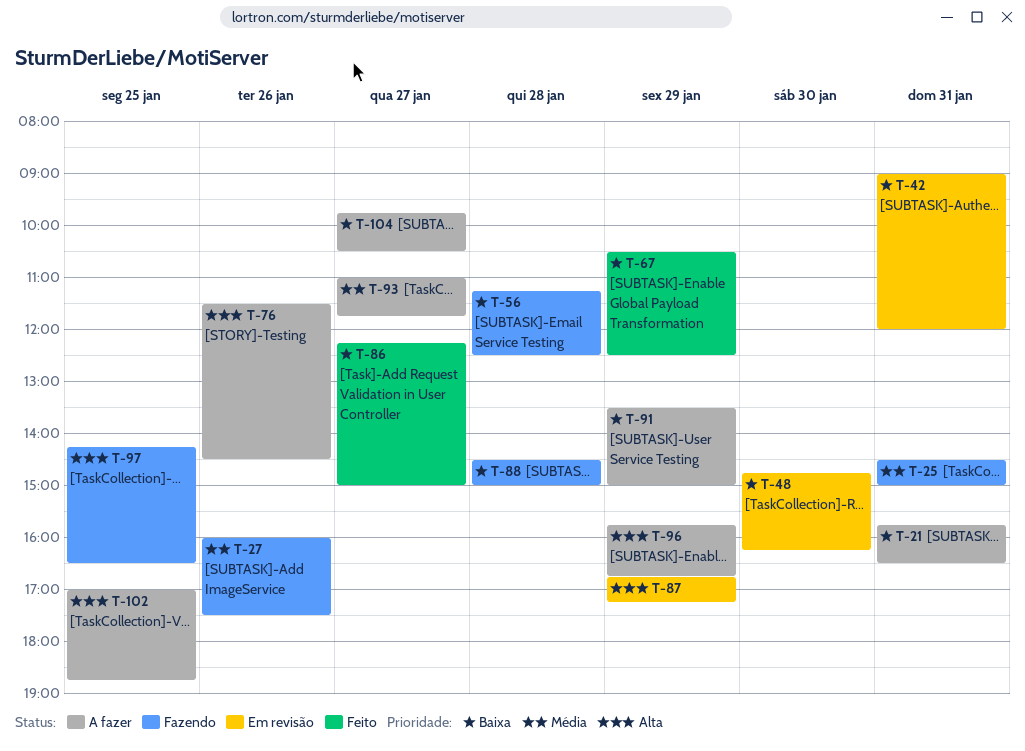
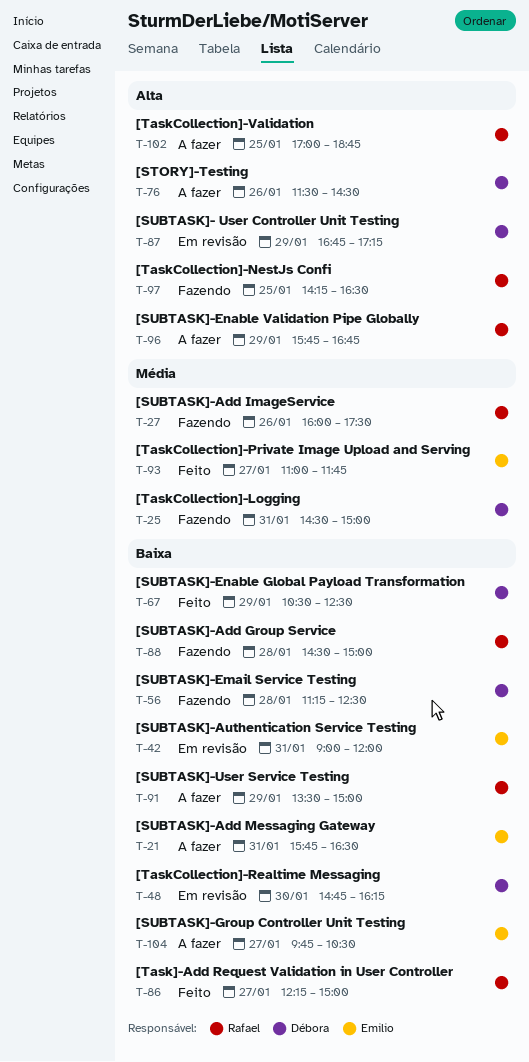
T-93, status: A fazer -> Feito

